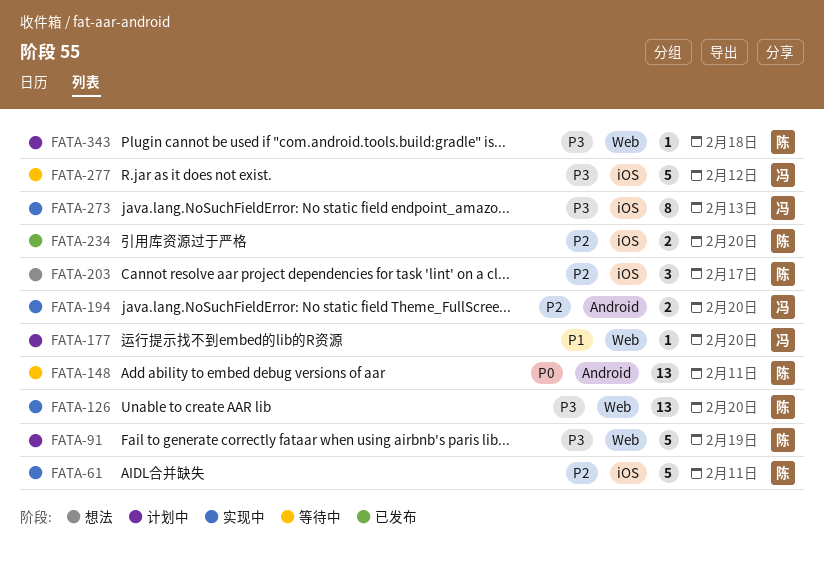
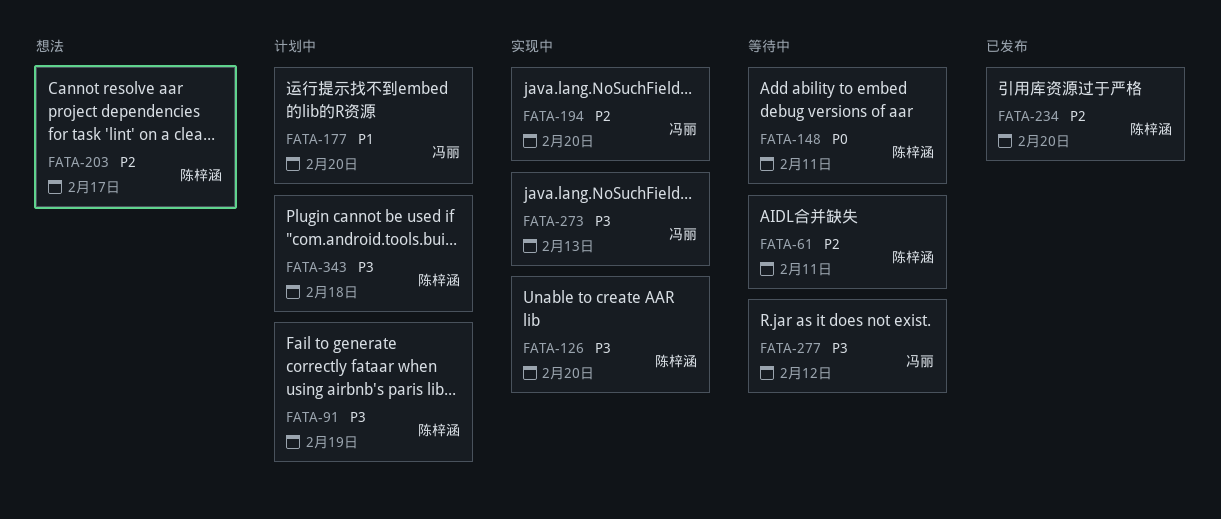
FATA-61, status: 实现中 -> 等待中

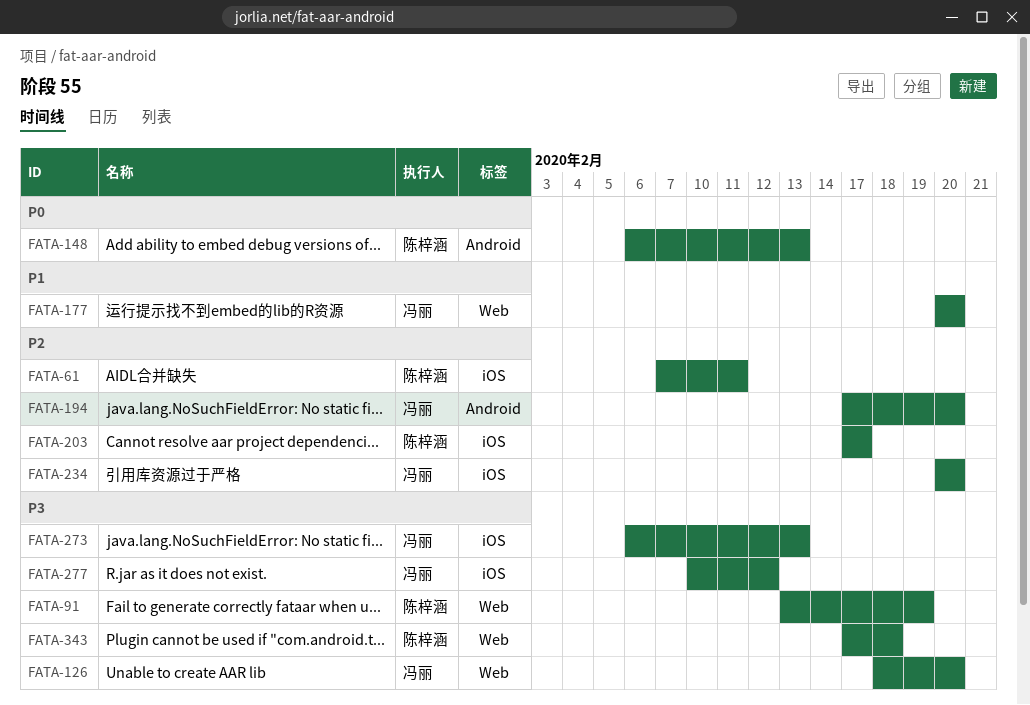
FATA-126, owner: 陈梓涵 -> 冯丽
FATA-148, due: Feb 11 -> Feb 13
FATA-234, owner: 陈梓涵 -> 冯丽

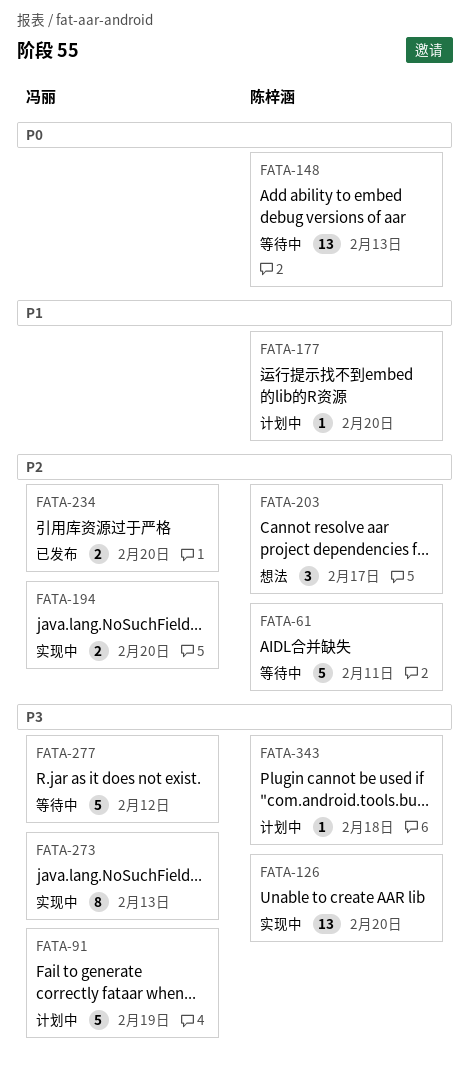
FATA-91, owner: 陈梓涵 -> 冯丽
FATA-126, owner: 冯丽 -> 陈梓涵
FATA-177, owner: 冯丽 -> 陈梓涵

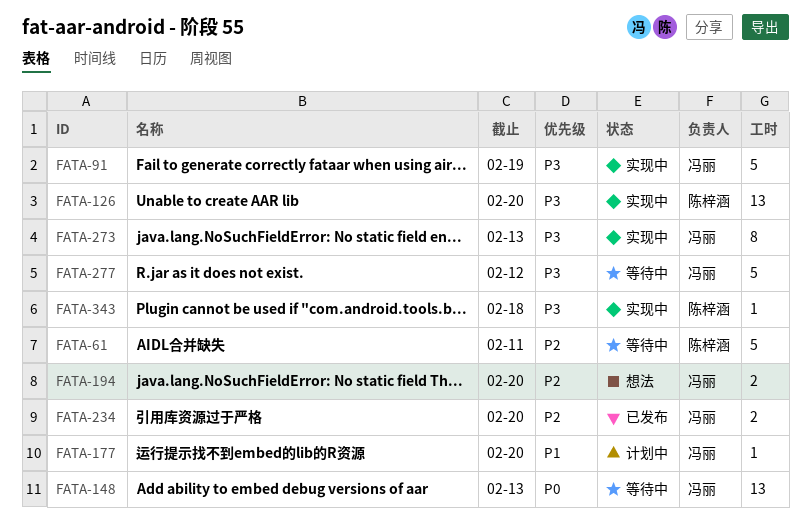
FATA-91, status: 计划中 -> 实现中
FATA-148, owner: 陈梓涵 -> 冯丽
FATA-177, owner: 陈梓涵 -> 冯丽
FATA-194, status: 实现中 -> 想法
FATA-203: present -> none
FATA-343, status: 计划中 -> 实现中

